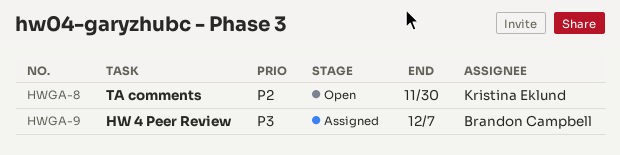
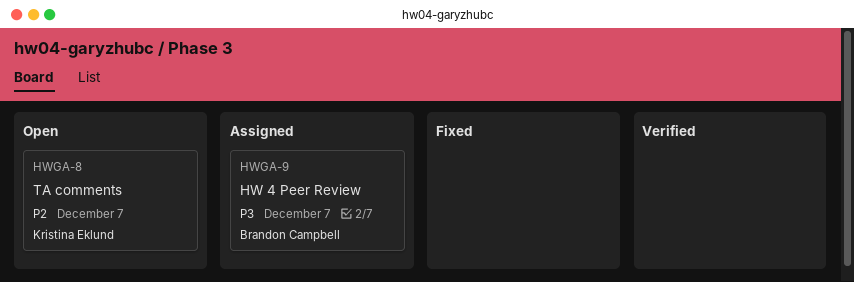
HWGA-8, due: Nov 30 -> Dec 7

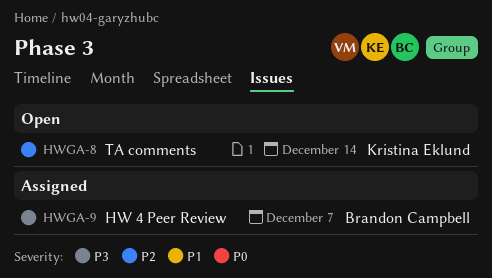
HWGA-8, due: Dec 7 -> Dec 14

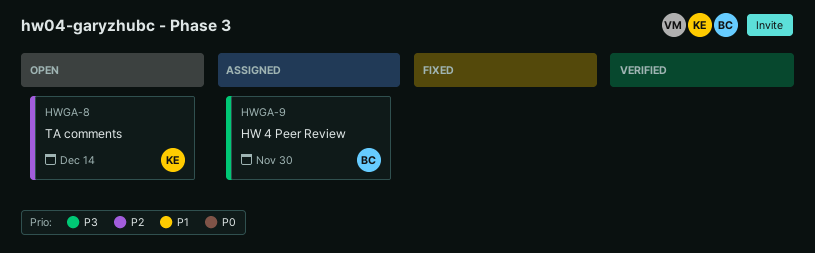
HWGA-9, due: Dec 7 -> Nov 30

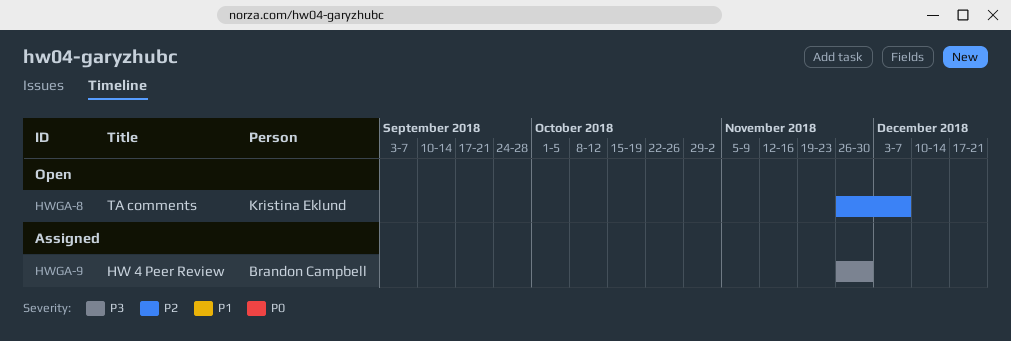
HWGA-8, due: Dec 14 -> Dec 7

